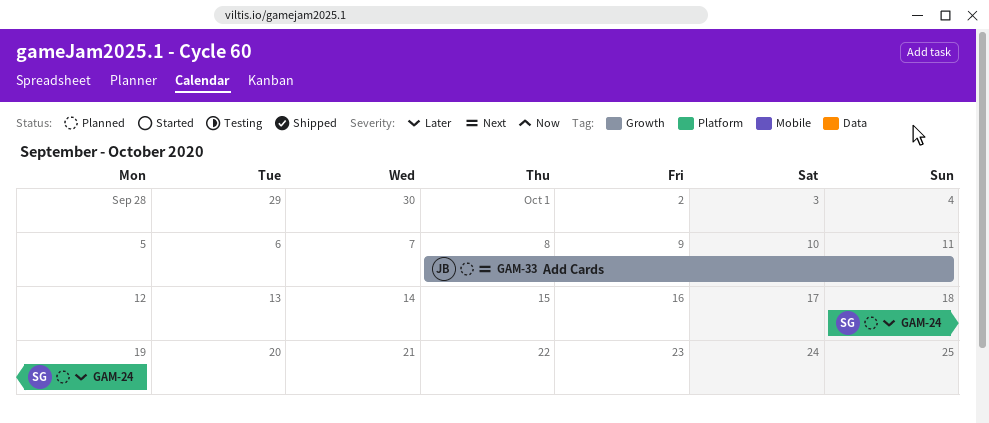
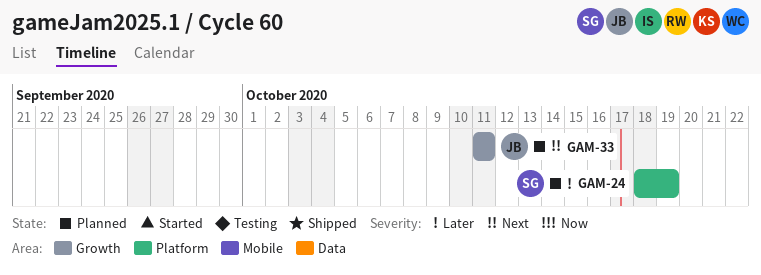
GAM-33, start: Oct 8 -> Oct 11

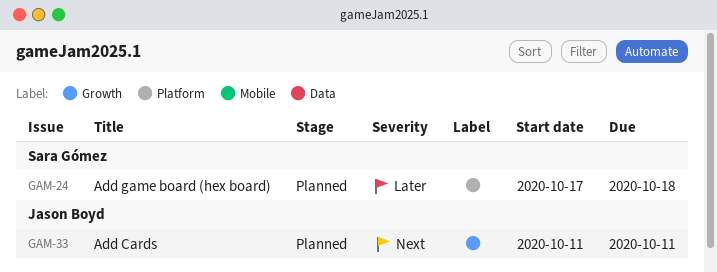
GAM-24, start: Oct 18 -> Oct 17
GAM-24, due: Oct 19 -> Oct 18

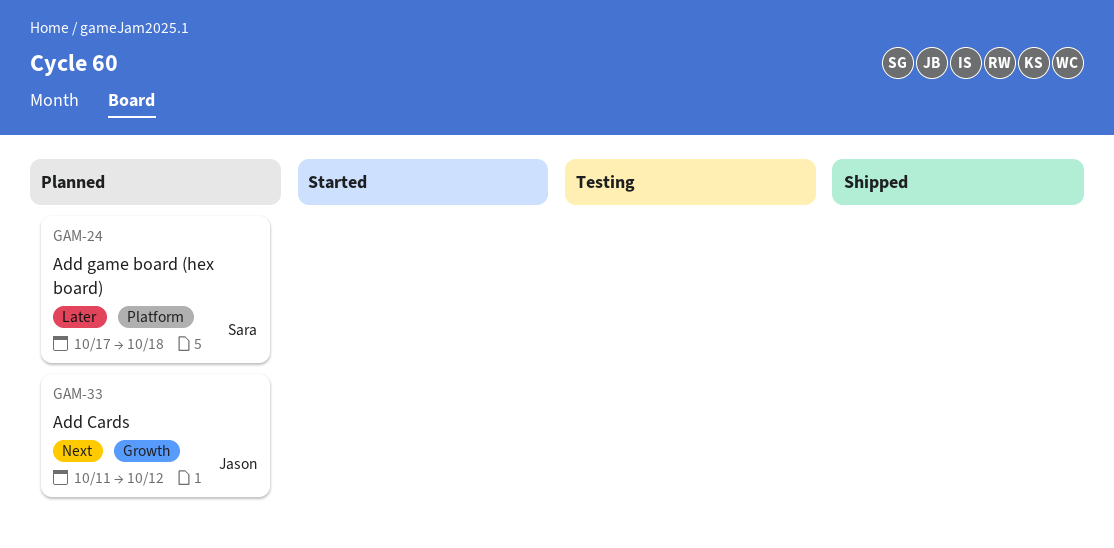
GAM-33, due: Oct 11 -> Oct 12

